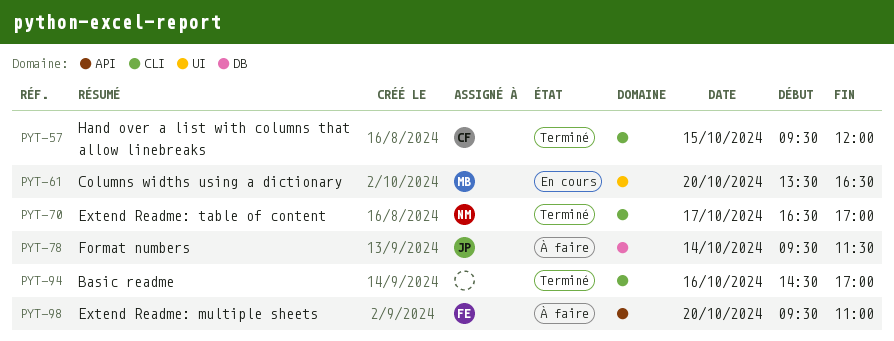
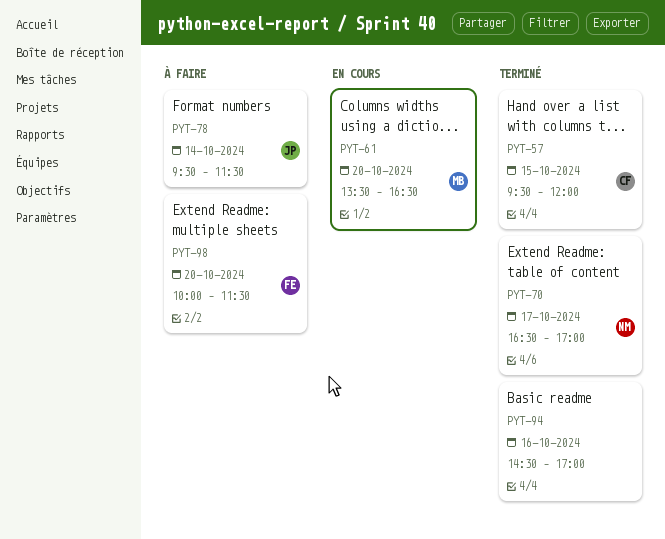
PYT-98, begins: 09:30 -> 10:00
PYT-98, ends: 11:00 -> 11:30

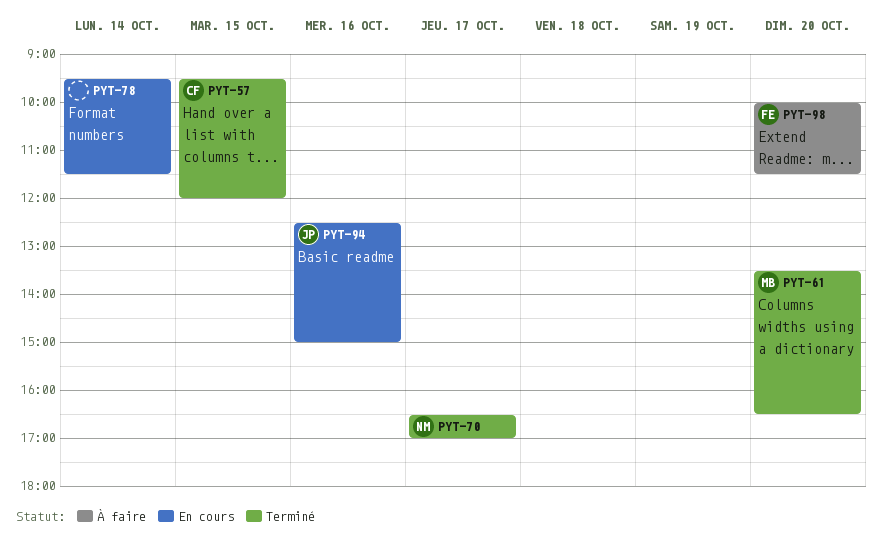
PYT-61, status: En cours -> Terminé
PYT-78, status: À faire -> En cours
PYT-78, owner: JP -> none
PYT-94, status: Terminé -> En cours
PYT-94, owner: none -> JP
PYT-94, begins: 14:30 -> 12:30
PYT-94, ends: 17:00 -> 15:00

